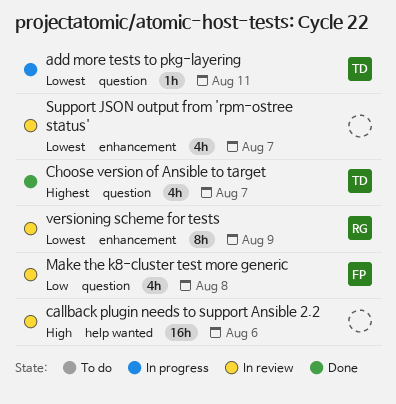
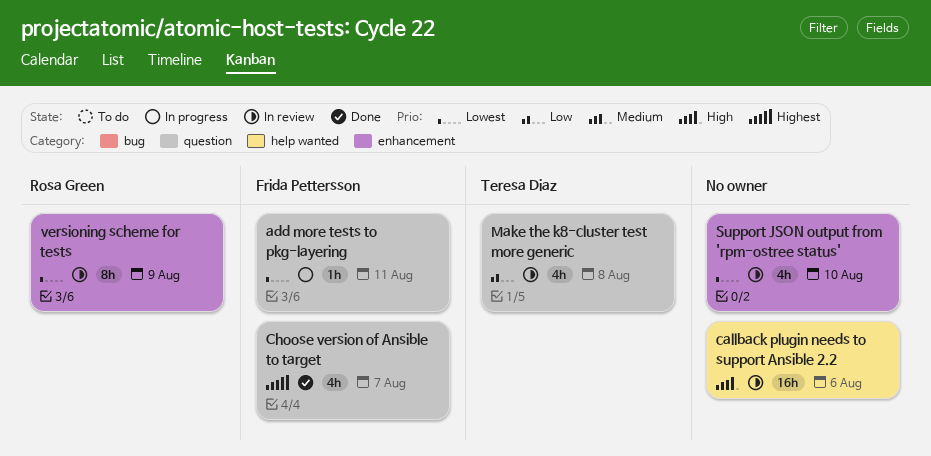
add more tests to pkg-layering, owner: Teresa Diaz -> Frida Pettersson
Choose version of Ansible to target, owner: Teresa Diaz -> Frida Pettersson
Make the k8-cluster test more generic, owner: Frida Pettersson -> Teresa Diaz
Support JSON output from 'rpm-ostree status', due: Aug 7 -> Aug 10

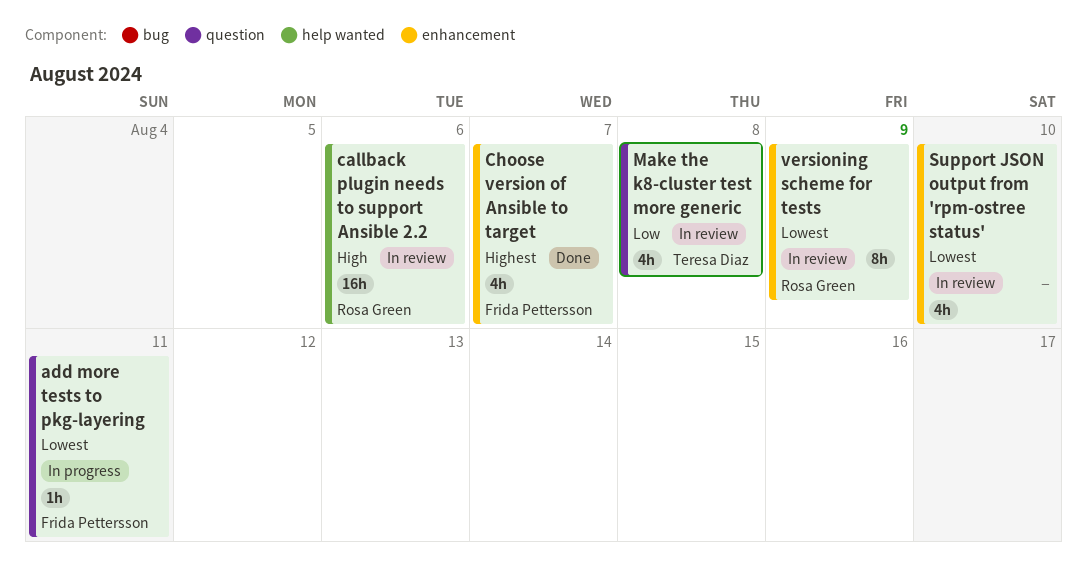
callback plugin needs to support Ansible 2.2, owner: none -> Rosa Green
Choose version of Ansible to target, label: question -> enhancement

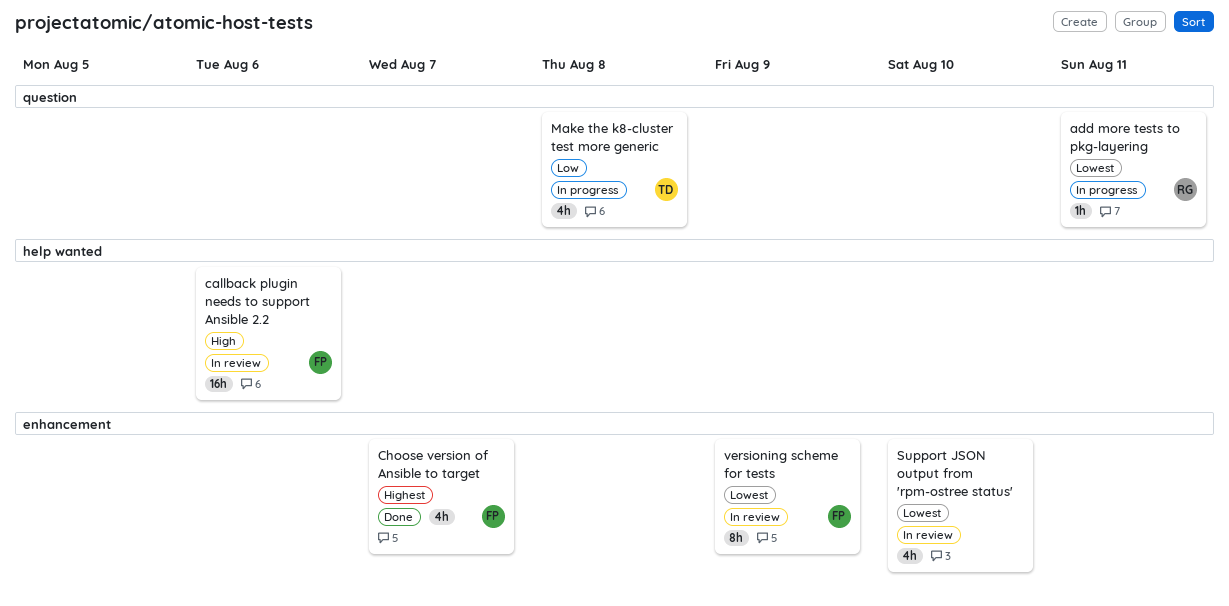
add more tests to pkg-layering, owner: Frida Pettersson -> Rosa Green
callback plugin needs to support Ansible 2.2, owner: Rosa Green -> Frida Pettersson
Make the k8-cluster test more generic, status: In review -> In progress
versioning scheme for tests, owner: Rosa Green -> Frida Pettersson

